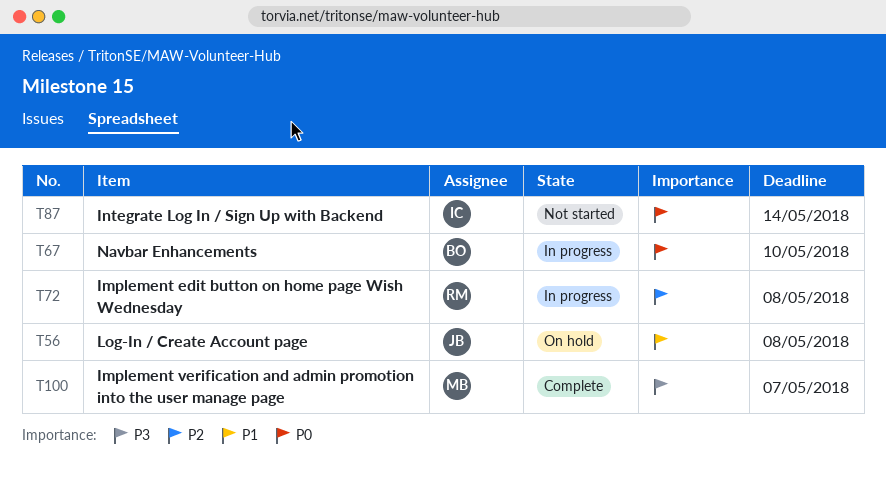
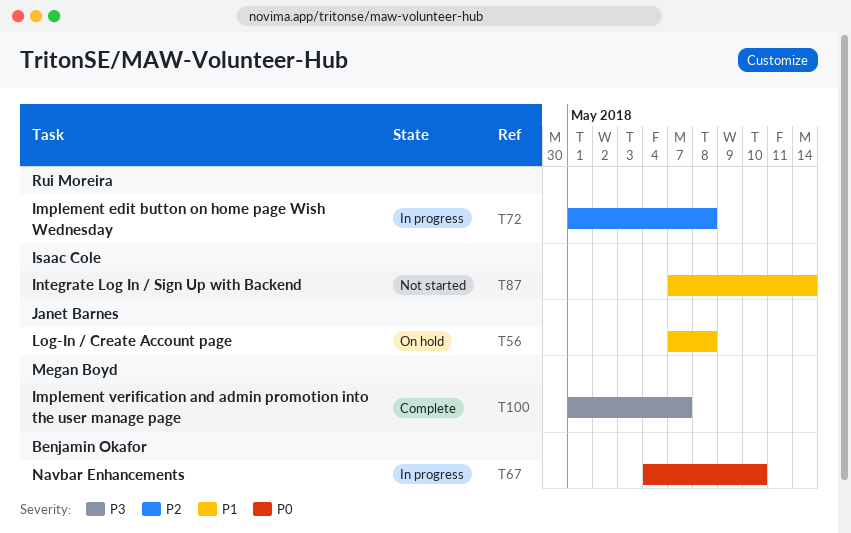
T87, priority: P0 -> P1

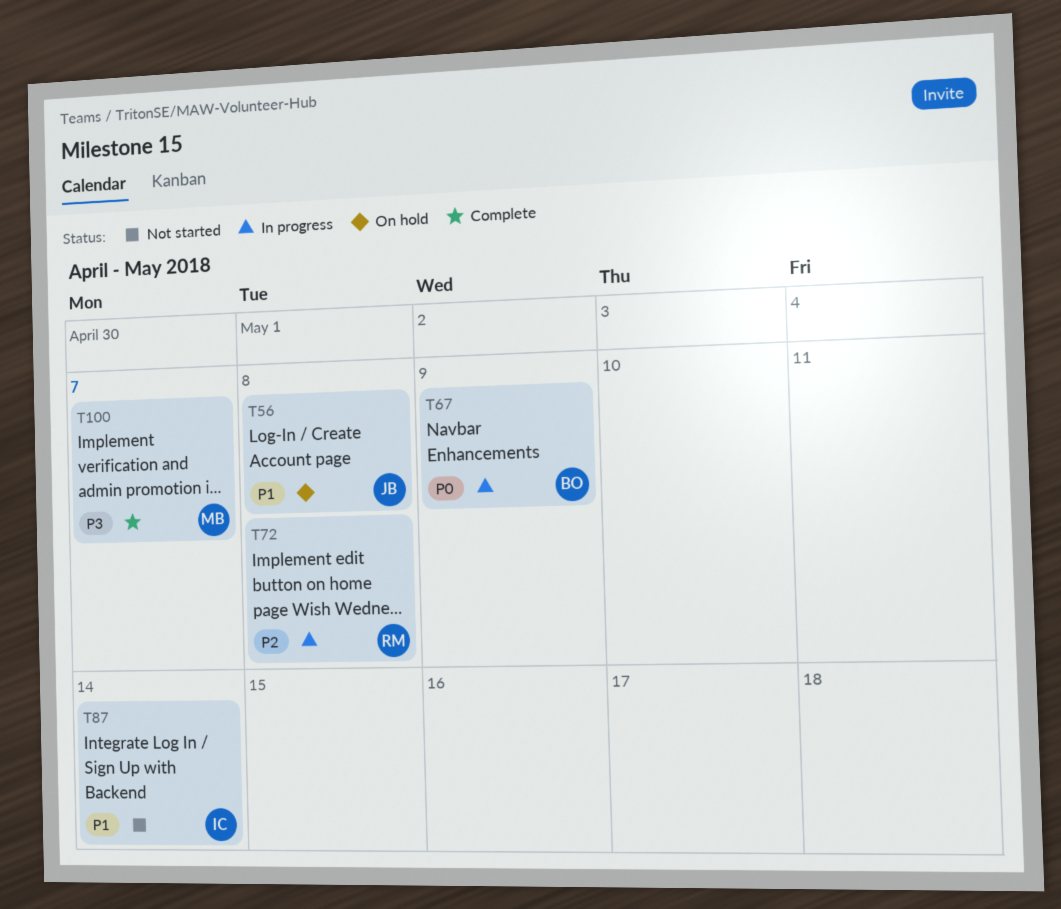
T67, due: May 10 -> May 9

